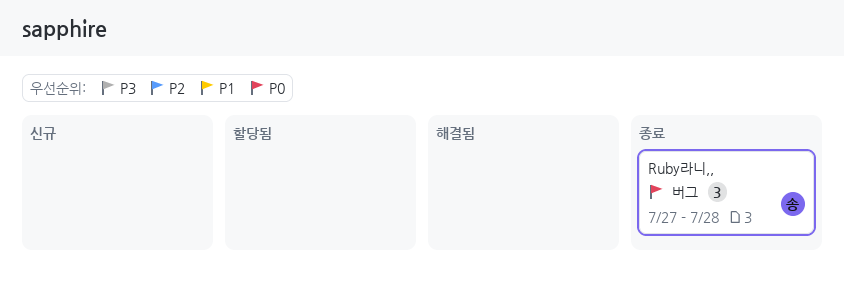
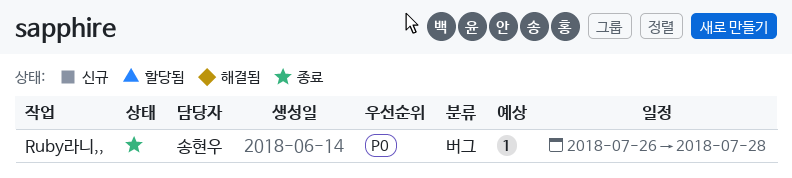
Ruby라니,,, estimate: 3 -> 1
Ruby라니,,, start: Jul 27 -> Jul 26

